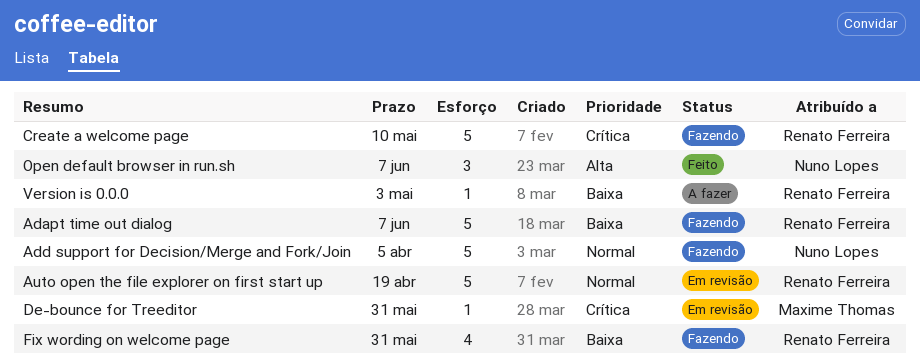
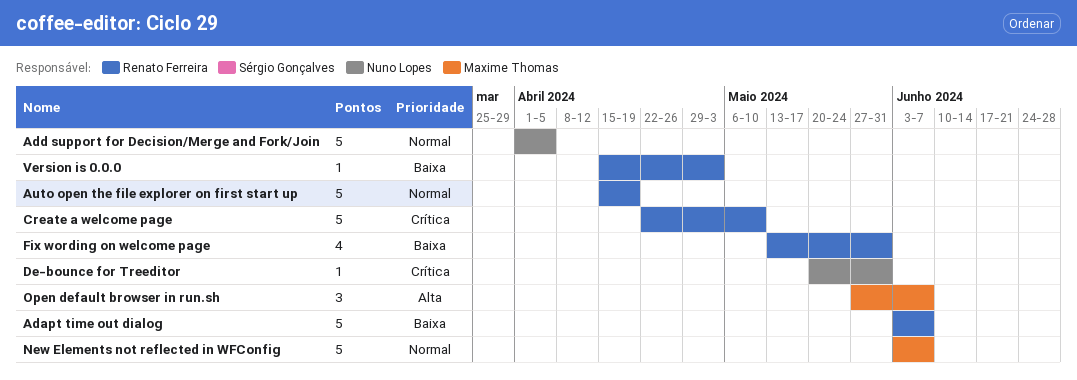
De-bounce for Treeditor, owner: Maxime Thomas -> Nuno Lopes
New Elements not reflected in WFConfig: none -> present
Open default browser in run.sh, owner: Nuno Lopes -> Maxime Thomas

